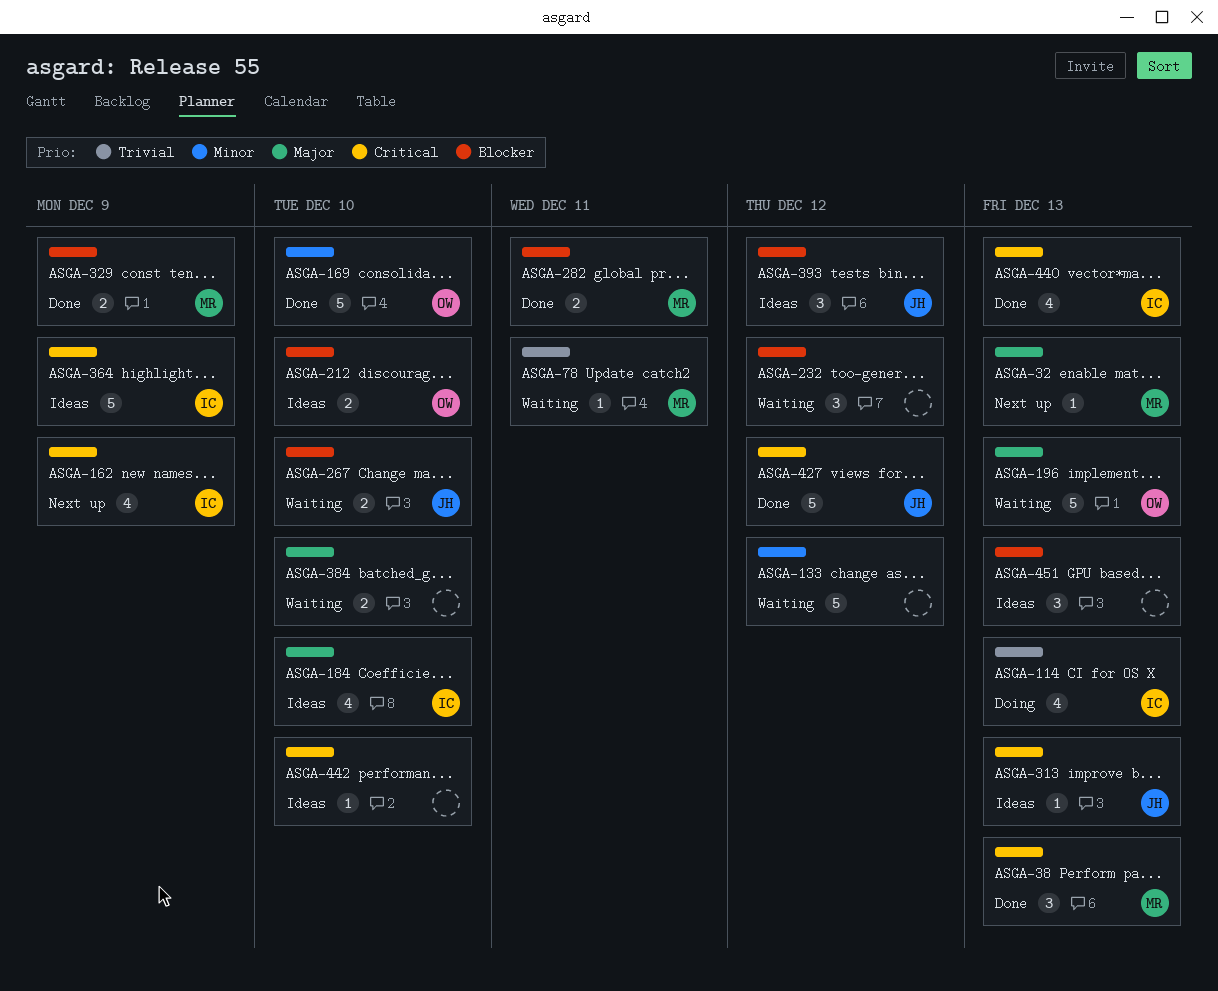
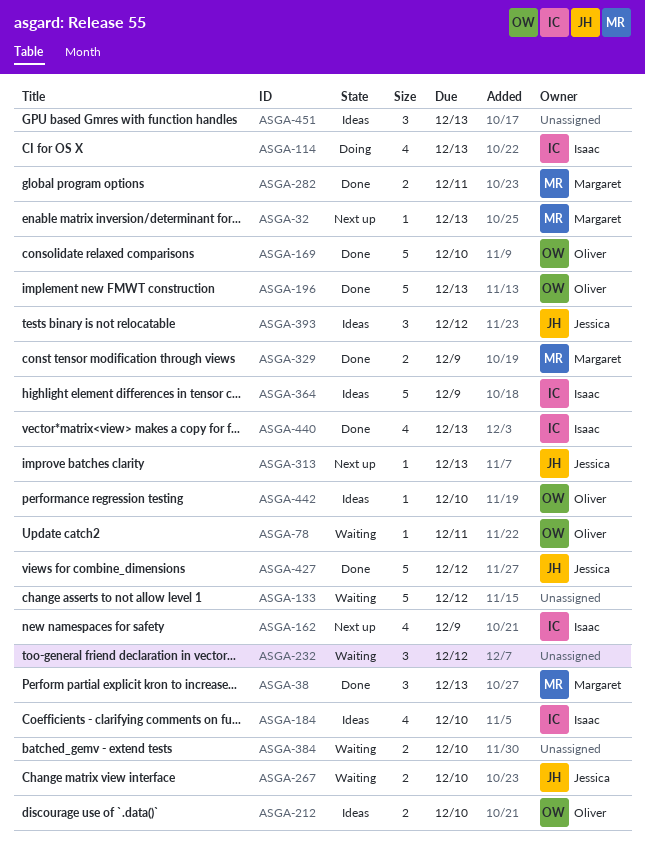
ASGA-78, owner: Margaret -> Oliver
ASGA-196, status: Waiting -> Done
ASGA-313, status: Ideas -> Next up
ASGA-442, owner: none -> Oliver

